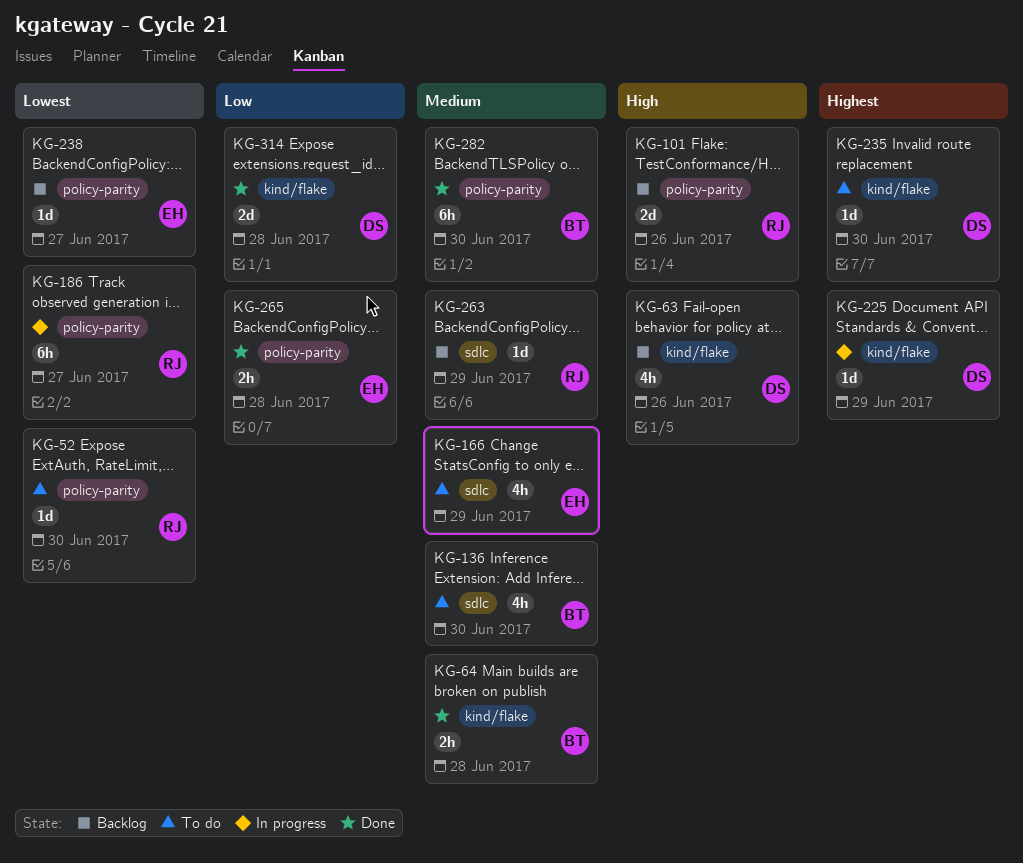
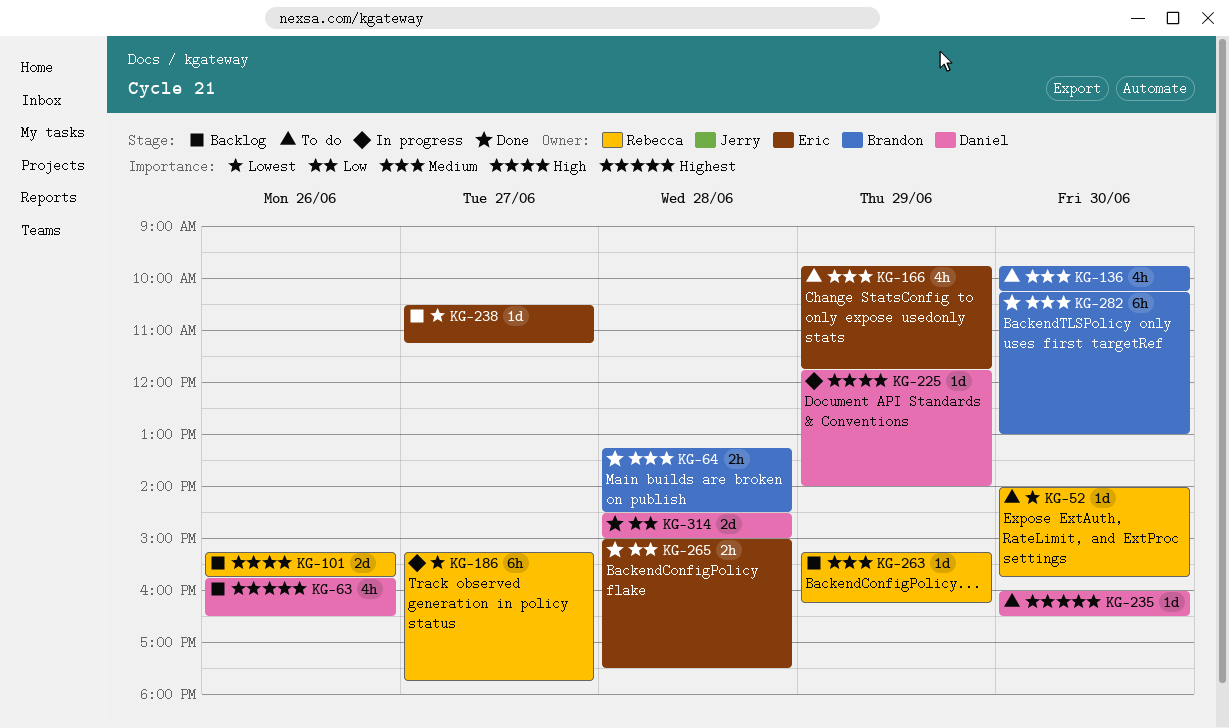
KG-63, priority: High -> Highest
KG-225, priority: Highest -> High

